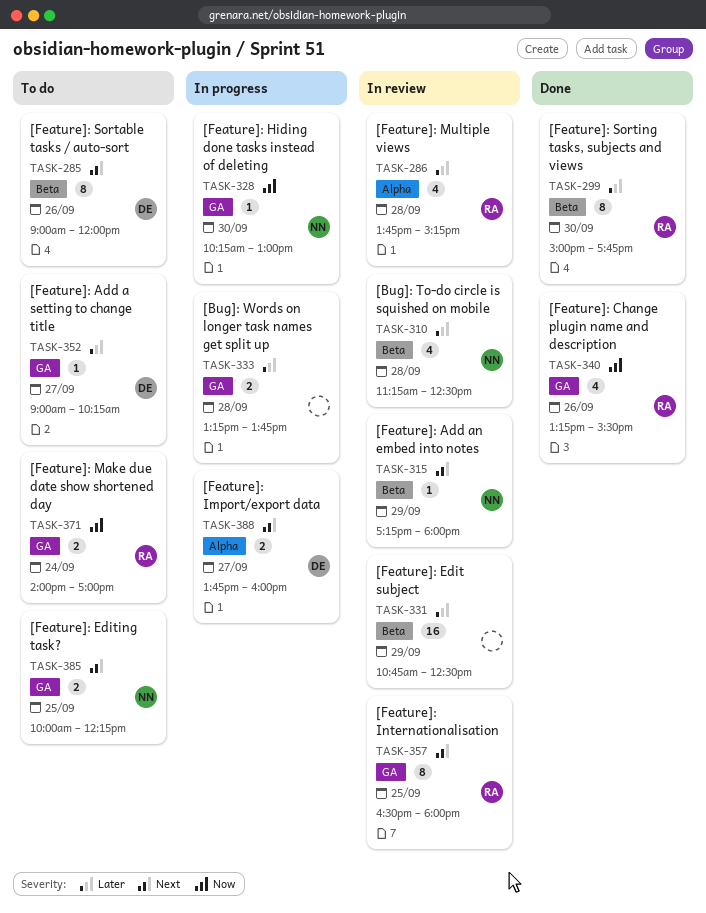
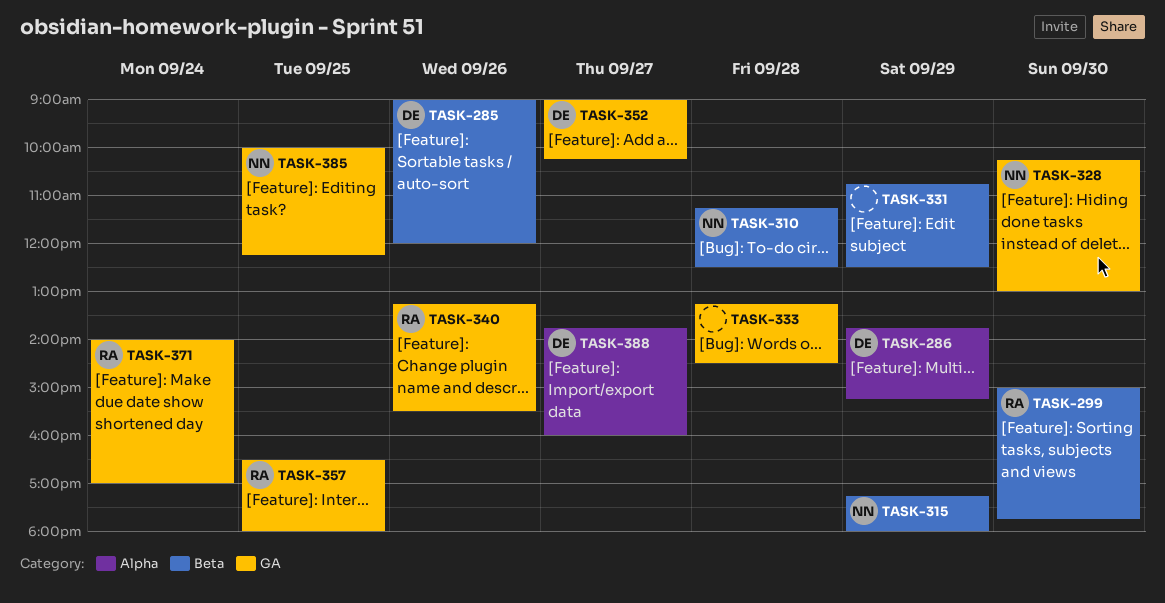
TASK-286, owner: RA -> DE
TASK-286, day: Sep 28 -> Sep 29
TASK-333, ends: 13:45 -> 14:30

